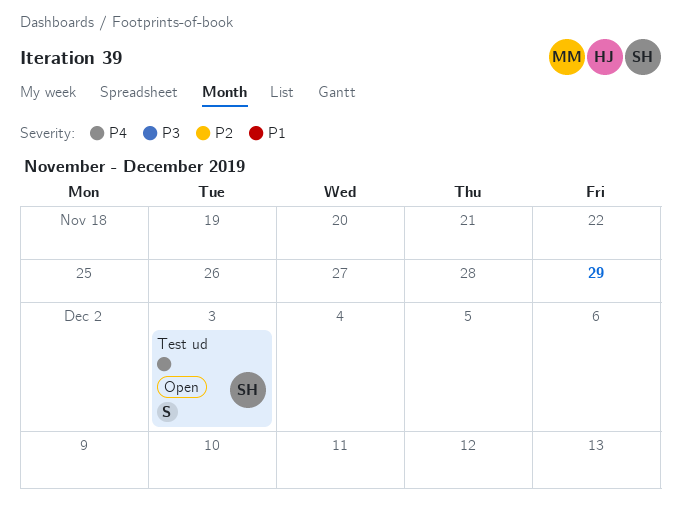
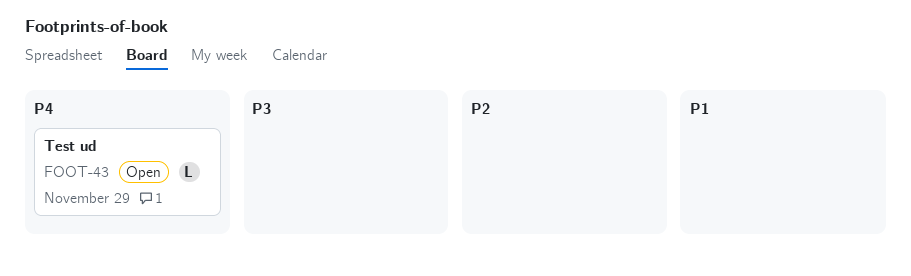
Test ud, estimate: S -> L
Test ud, due: Dec 3 -> Nov 29

